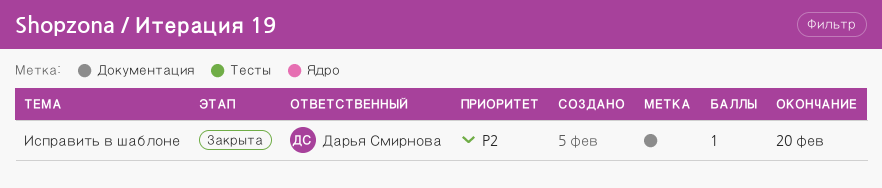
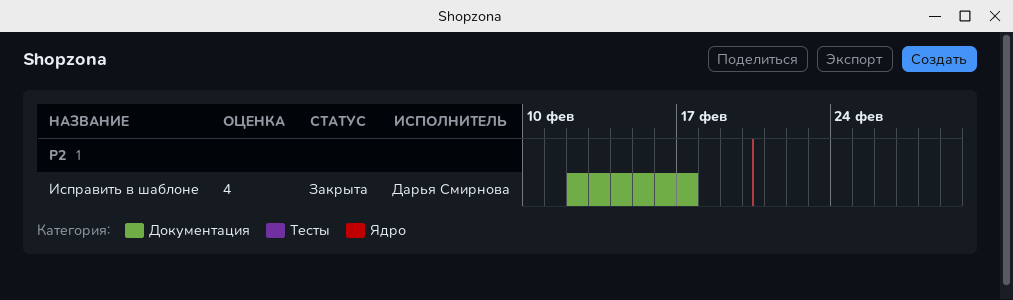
Исправить в шаблоне, estimate: 1 -> 4
Исправить в шаблоне, due: Feb 20 -> Feb 17

